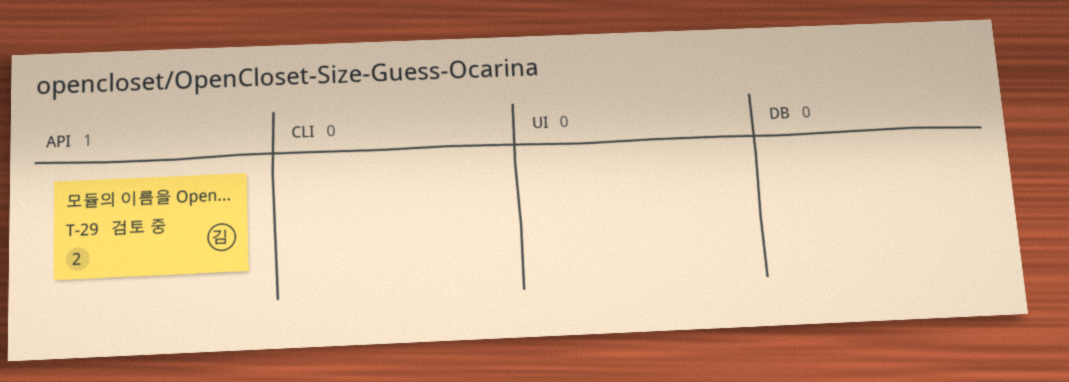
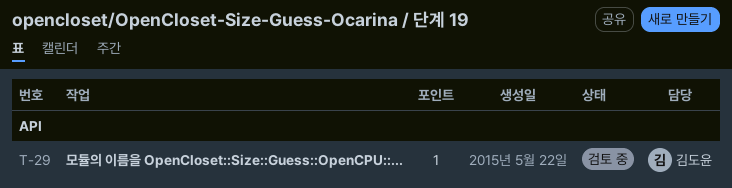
T-29, estimate: 2 -> 1

